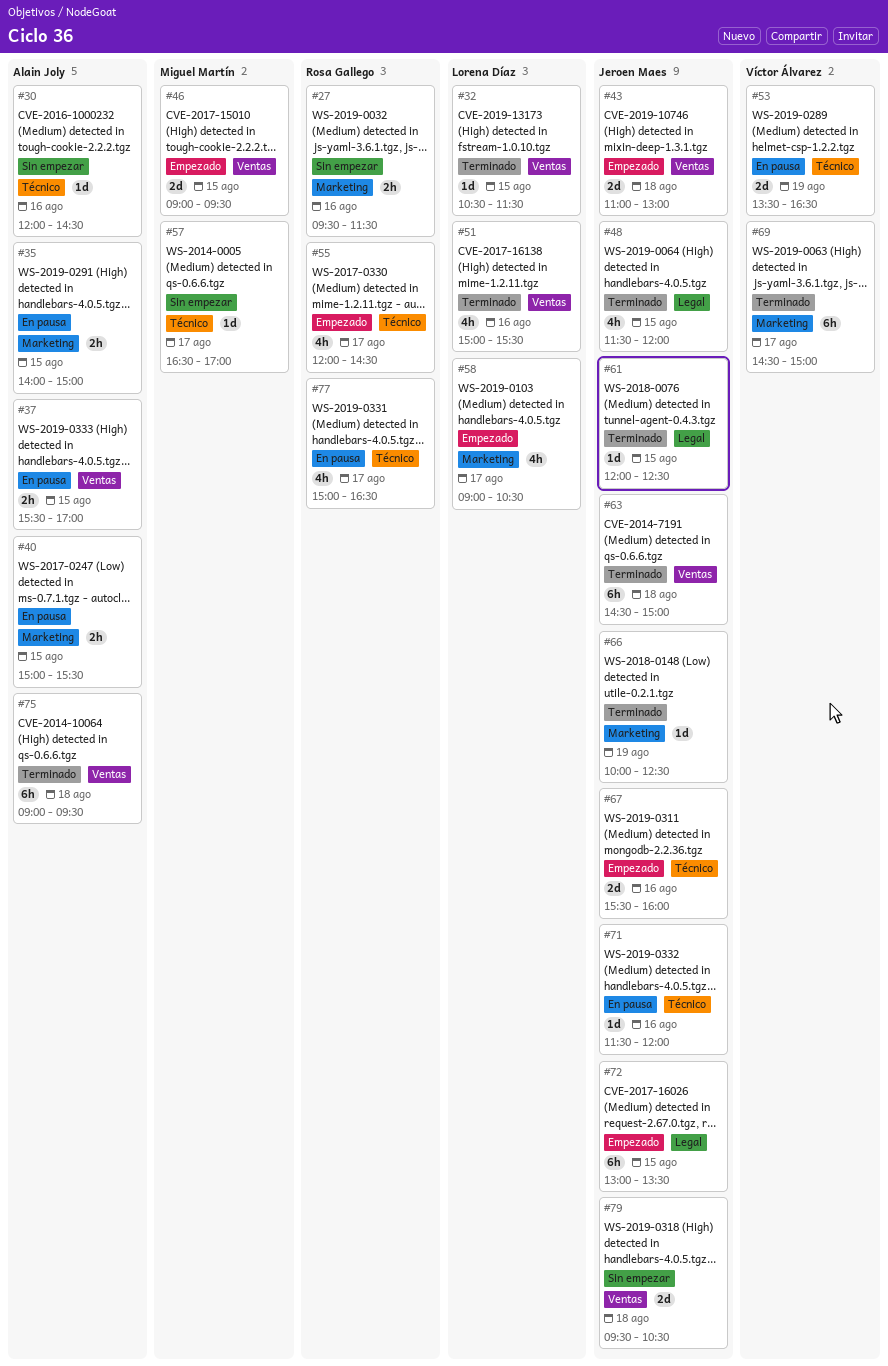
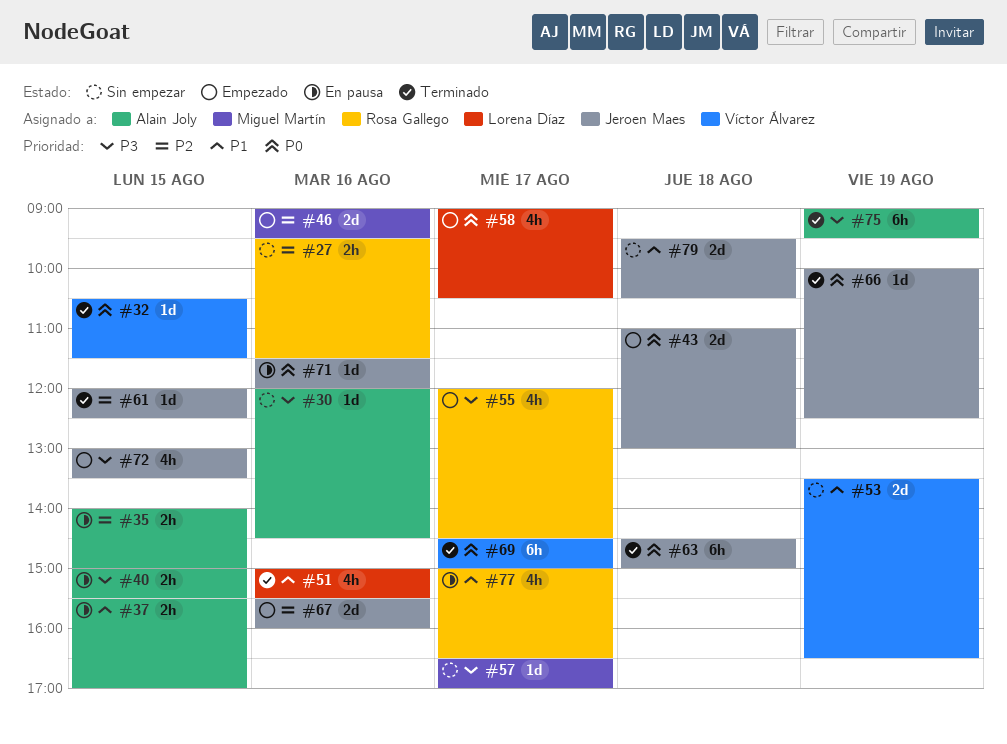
#32, owner: Lorena Díaz -> Víctor Álvarez
#46, day: Aug 15 -> Aug 16
#48: present -> none
#53, status: En pausa -> Sin empezar
#72, estimate: 6h -> 4h
#75, day: Aug 18 -> Aug 19

